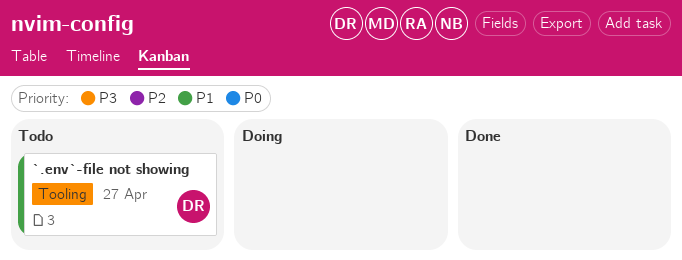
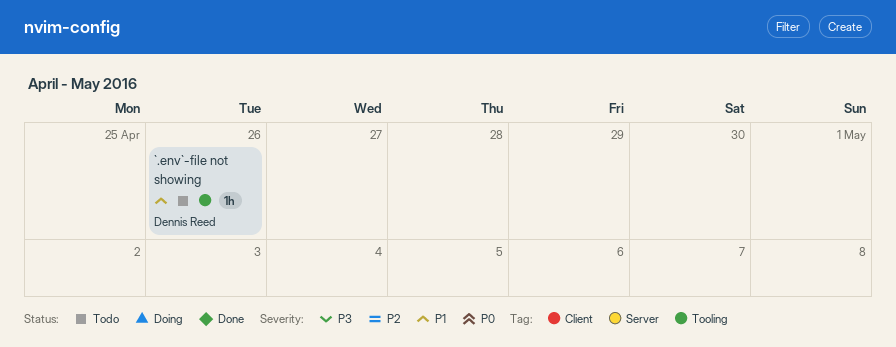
`.env`-file not showing, due: Apr 27 -> Apr 26

